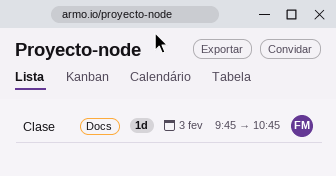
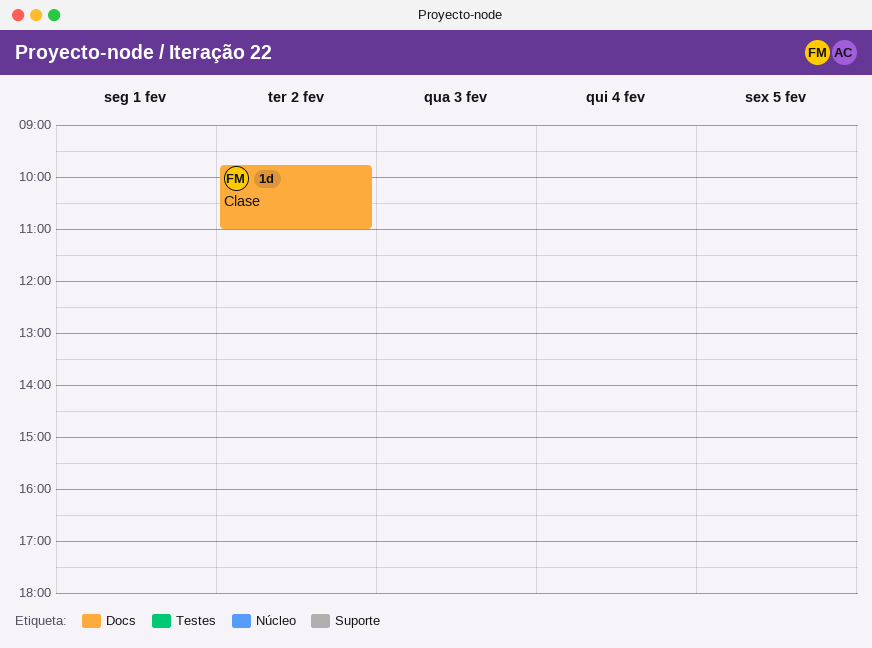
Clase, day: Feb 3 -> Feb 2
Clase, ends: 10:45 -> 11:00

